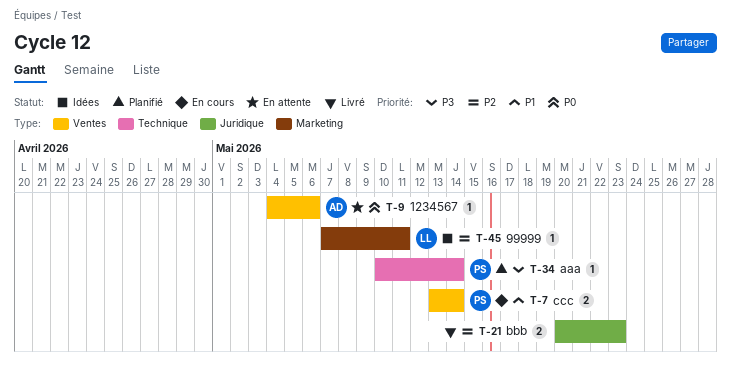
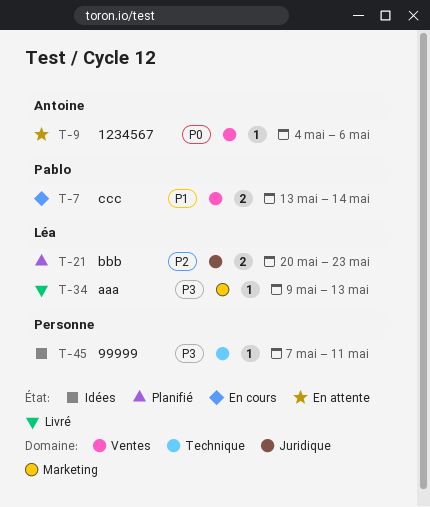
T-21, status: Livré -> Planifié
T-21, owner: none -> Léa
T-34, status: Planifié -> Livré
T-34, owner: Pablo -> Léa
T-34, label: Technique -> Marketing
T-34, start: May 10 -> May 9
T-34, due: May 14 -> May 13
T-45, owner: Léa -> none
T-45, priority: P2 -> P3
T-45, label: Marketing -> Technique

